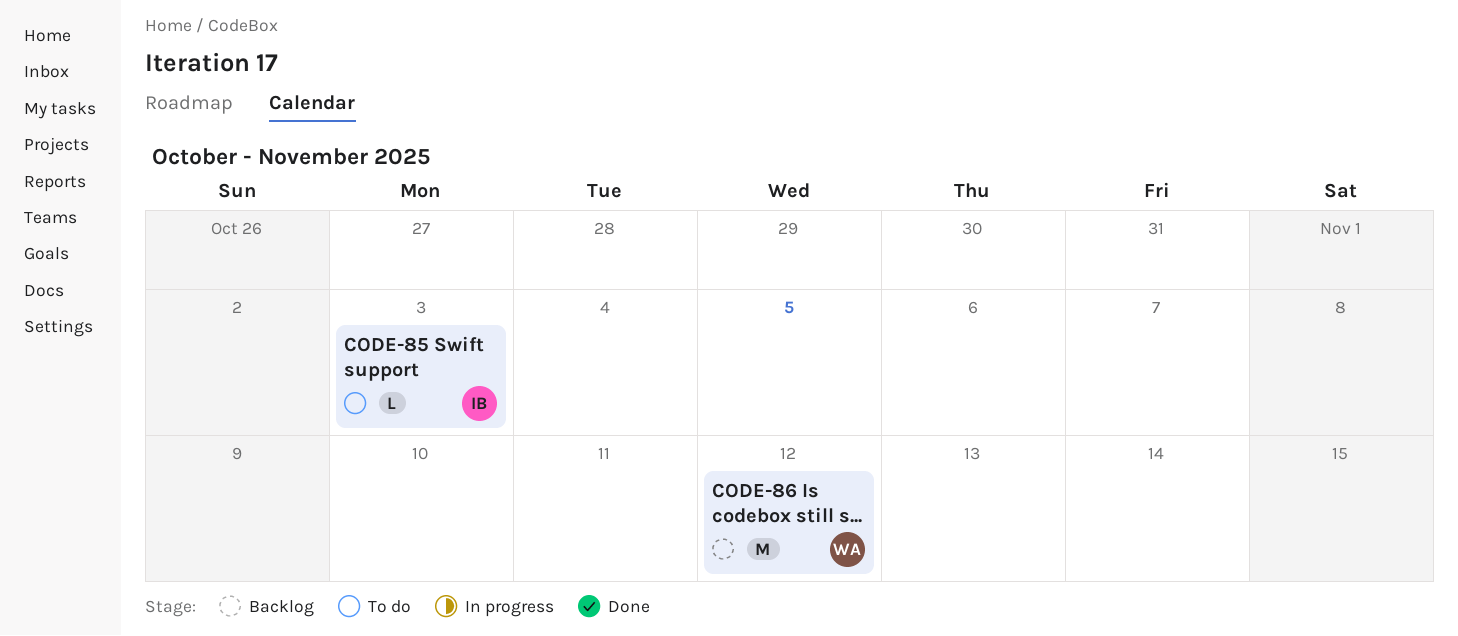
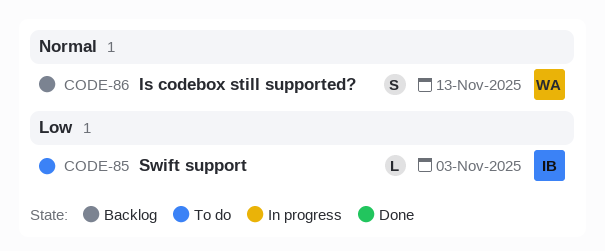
CODE-86, estimate: M -> S
CODE-86, due: Nov 12 -> Nov 13

